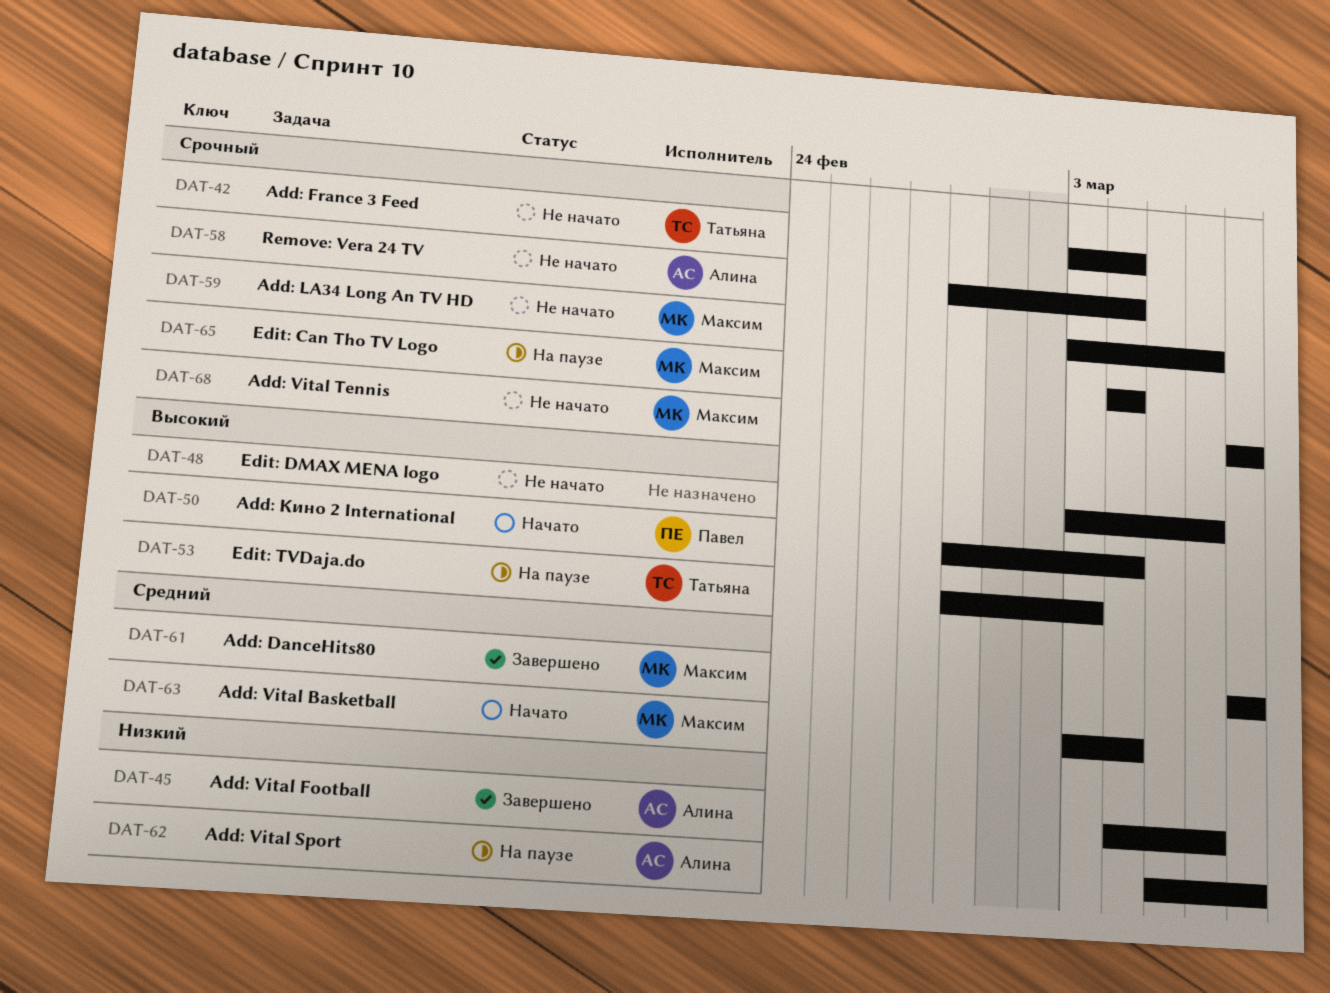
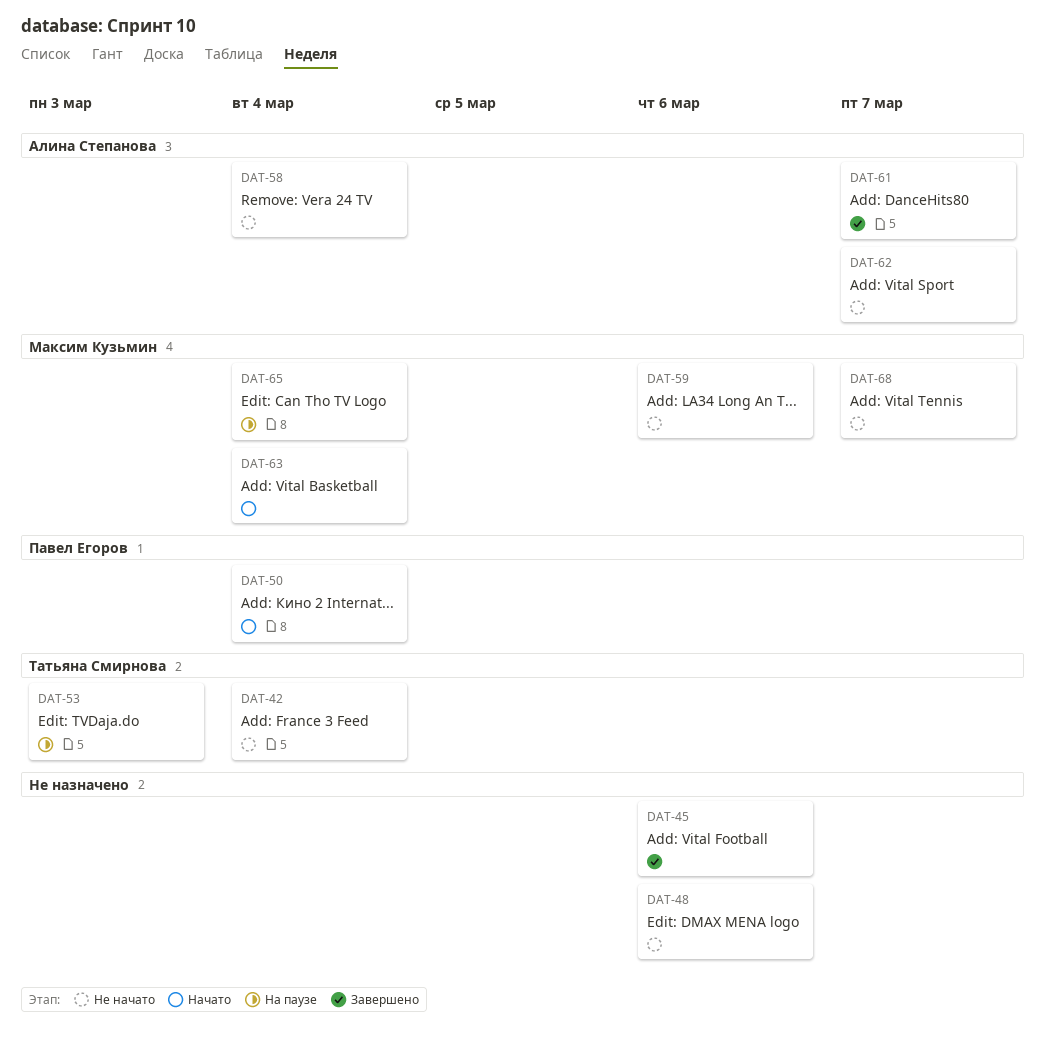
DAT-45, owner: Алина Степанова -> none
DAT-61, owner: Максим Кузьмин -> Алина Степанова
DAT-62, status: На паузе -> Не начато

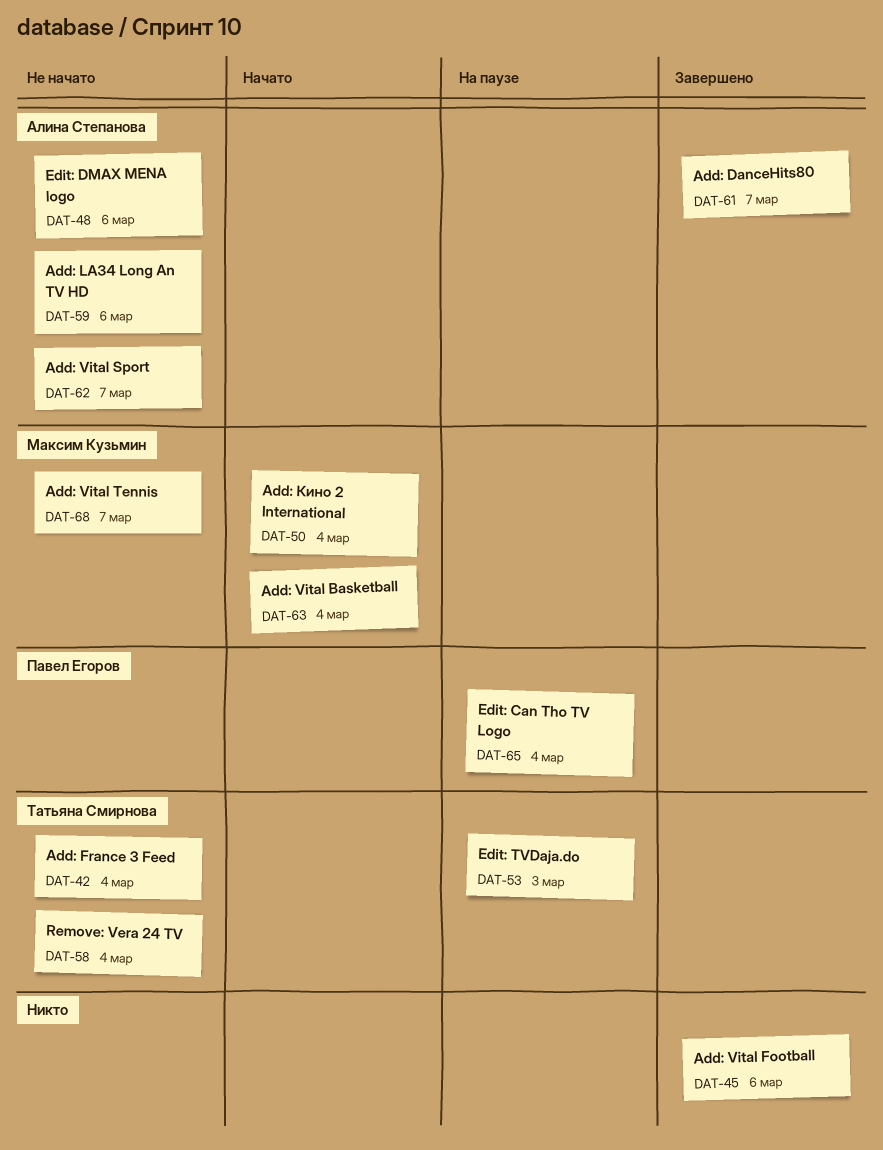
DAT-48, owner: none -> Алина Степанова
DAT-50, owner: Павел Егоров -> Максим Кузьмин
DAT-58, owner: Алина Степанова -> Татьяна Смирнова
DAT-59, owner: Максим Кузьмин -> Алина Степанова
DAT-65, owner: Максим Кузьмин -> Павел Егоров

